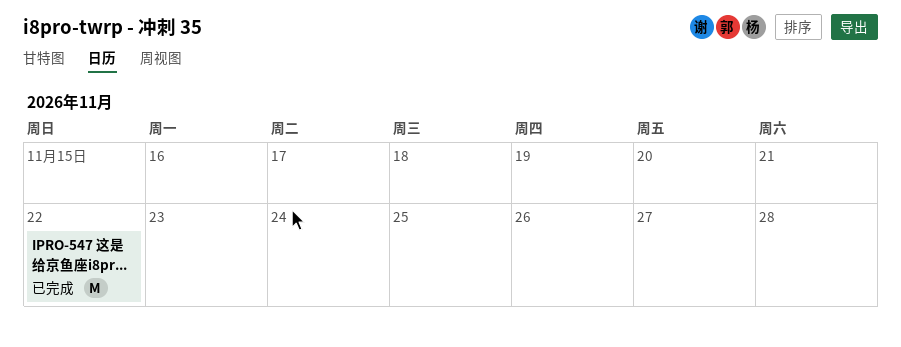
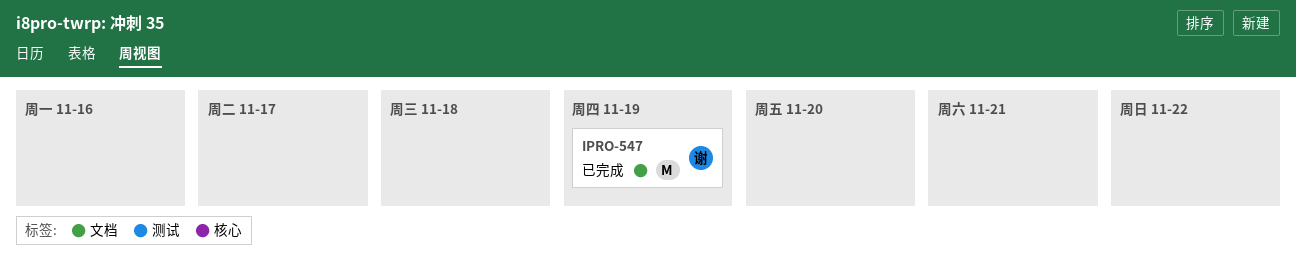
IPRO-547, due: Nov 22 -> Nov 19

